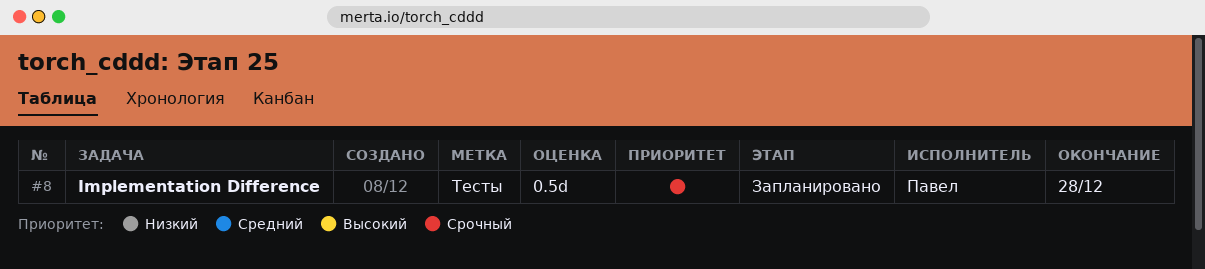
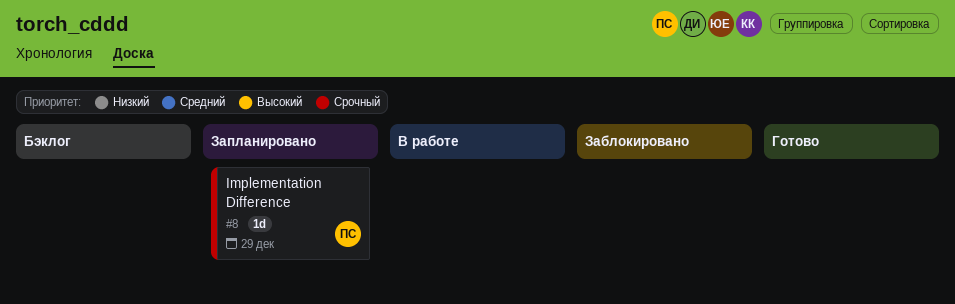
#8, estimate: 0.5d -> 1d
#8, due: Dec 28 -> Dec 29

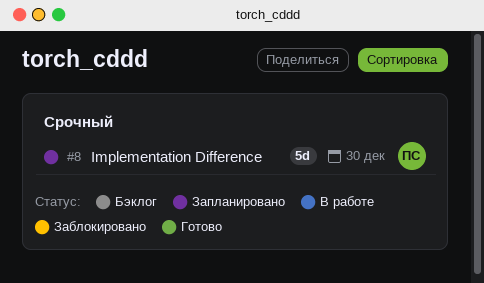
#8, estimate: 1d -> 5d
#8, due: Dec 29 -> Dec 30

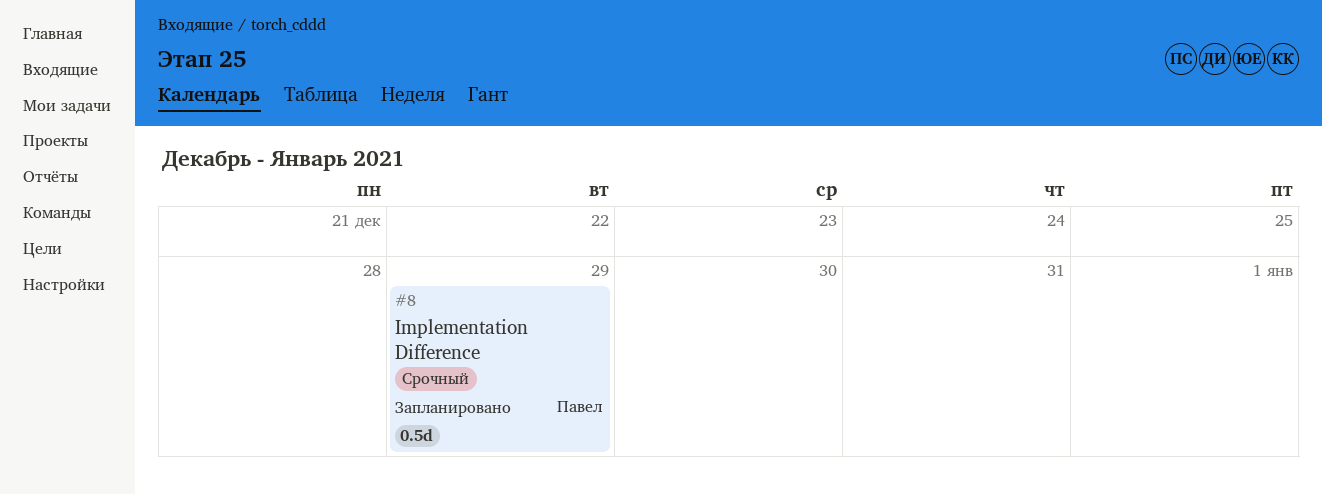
#8, estimate: 5d -> 0.5d
#8, due: Dec 30 -> Dec 29

